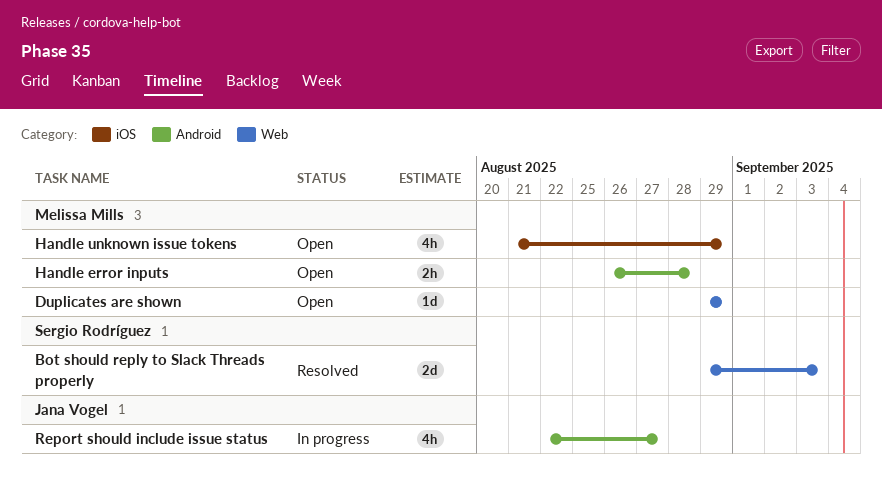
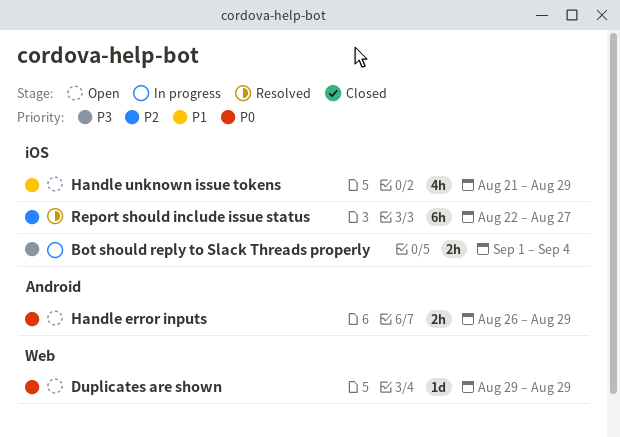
Bot should reply to Slack Threads properly, status: Resolved -> In progress
Bot should reply to Slack Threads properly, label: Web -> iOS
Bot should reply to Slack Threads properly, estimate: 2d -> 2h
Bot should reply to Slack Threads properly, start: Aug 29 -> Sep 1
Bot should reply to Slack Threads properly, due: Sep 3 -> Sep 4
Handle error inputs, due: Aug 28 -> Aug 29
Report should include issue status, status: In progress -> Resolved
Report should include issue status, label: Android -> iOS
Report should include issue status, estimate: 4h -> 6h

